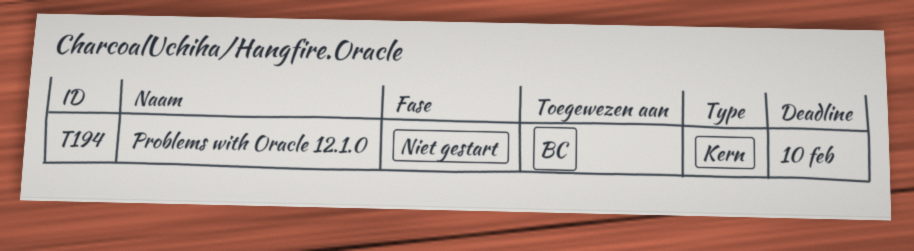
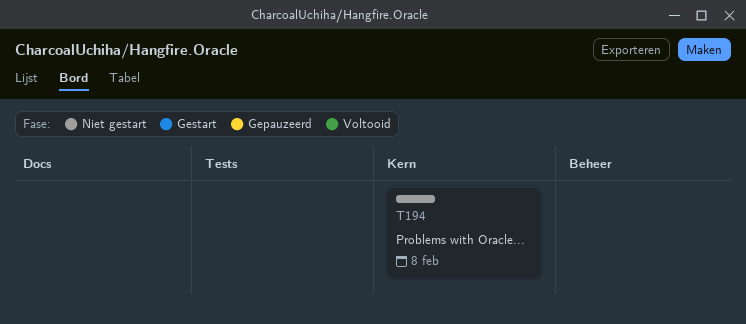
T194, due: Feb 10 -> Feb 8

